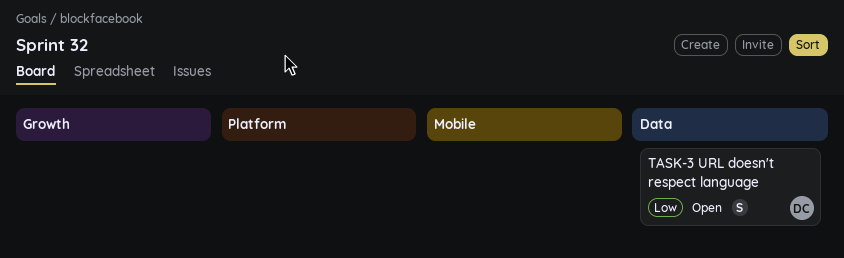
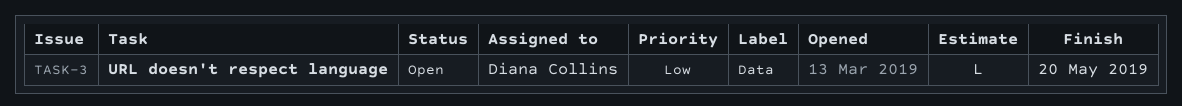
TASK-3, estimate: S -> L

